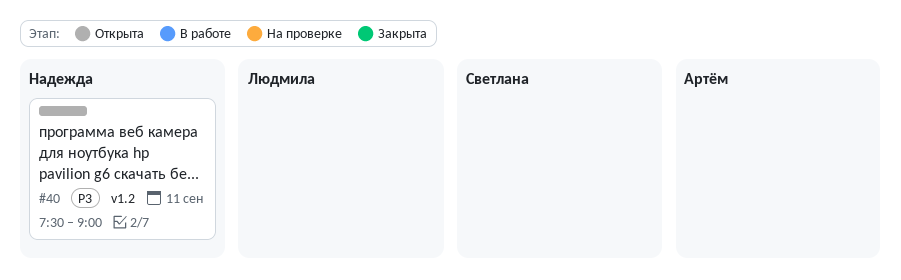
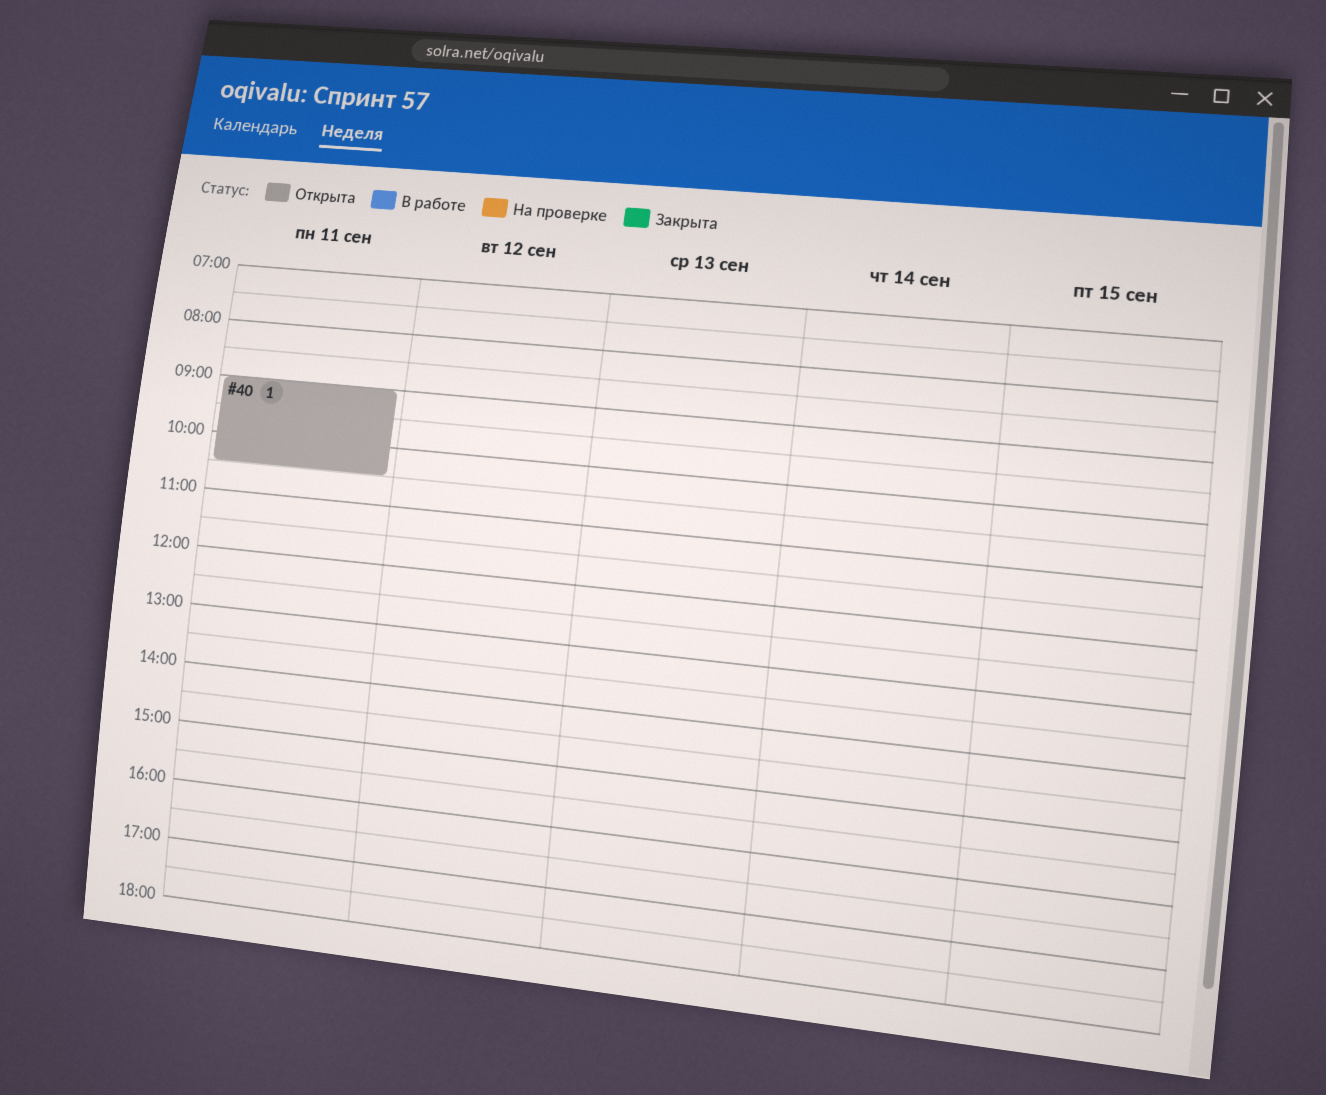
#40, begins: 07:30 -> 09:00
#40, ends: 09:00 -> 10:30

